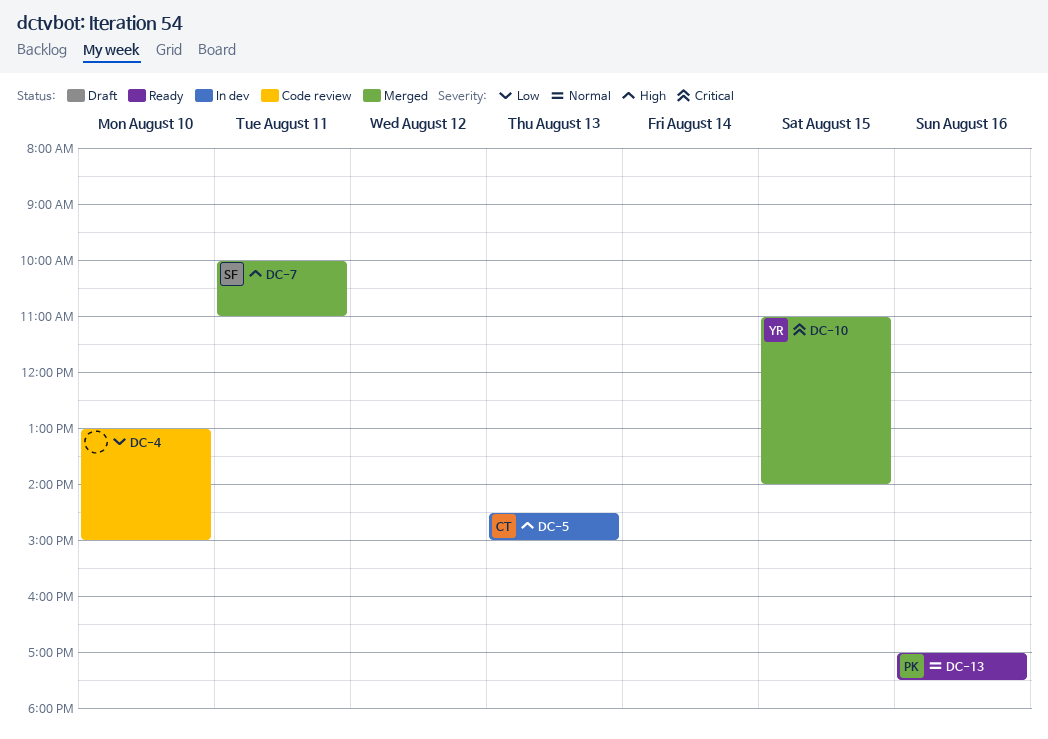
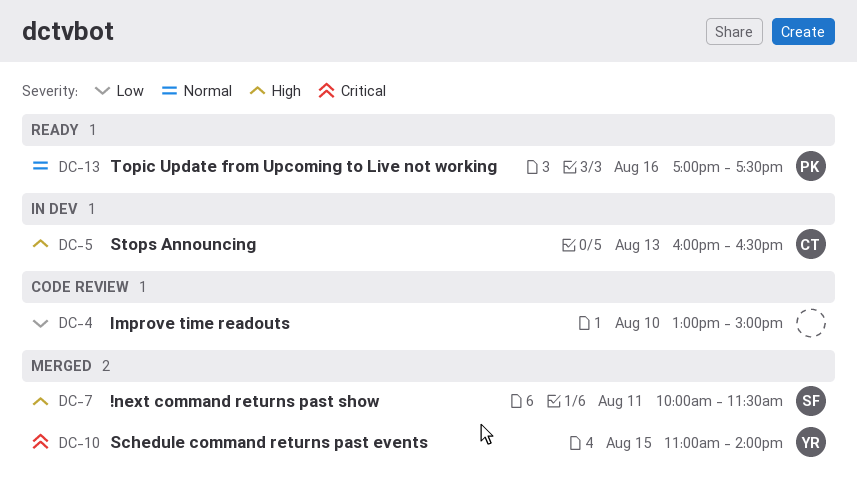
DC-5, begins: 14:30 -> 16:00
DC-5, ends: 15:00 -> 16:30
DC-7, ends: 11:00 -> 11:30

